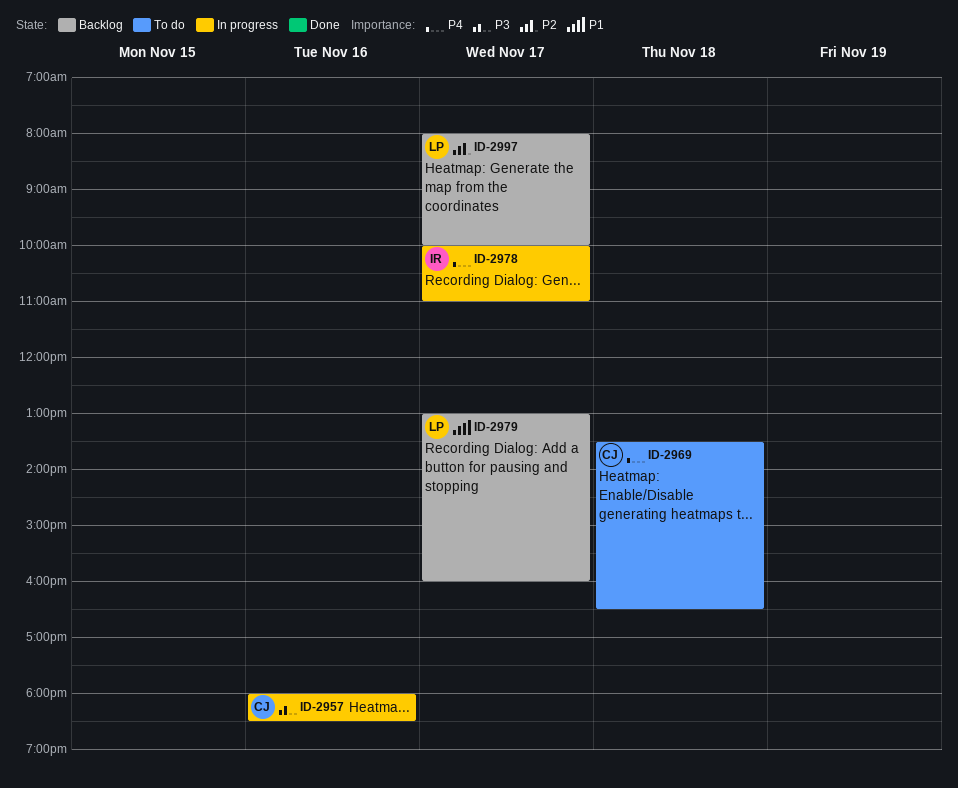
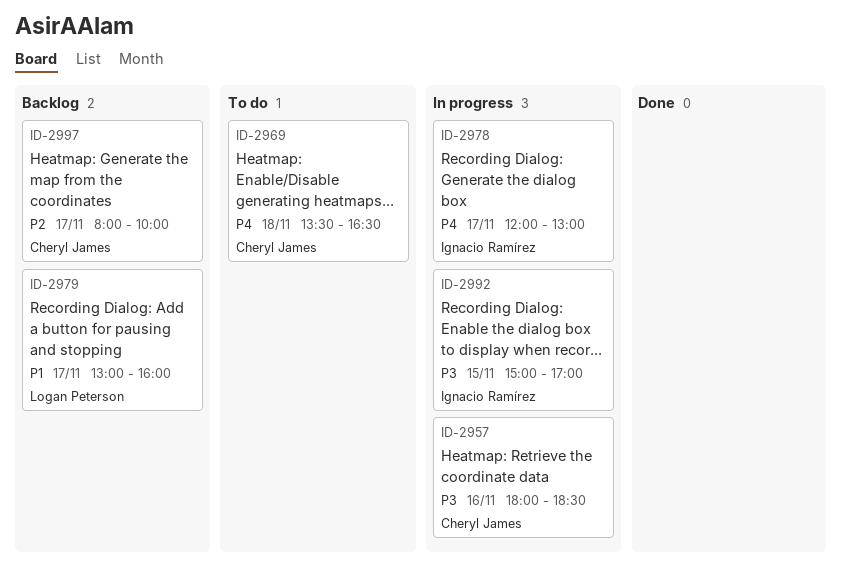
ID-2978, begins: 10:00 -> 12:00
ID-2978, ends: 11:00 -> 13:00
ID-2992: none -> present
ID-2997, owner: Logan Peterson -> Cheryl James

